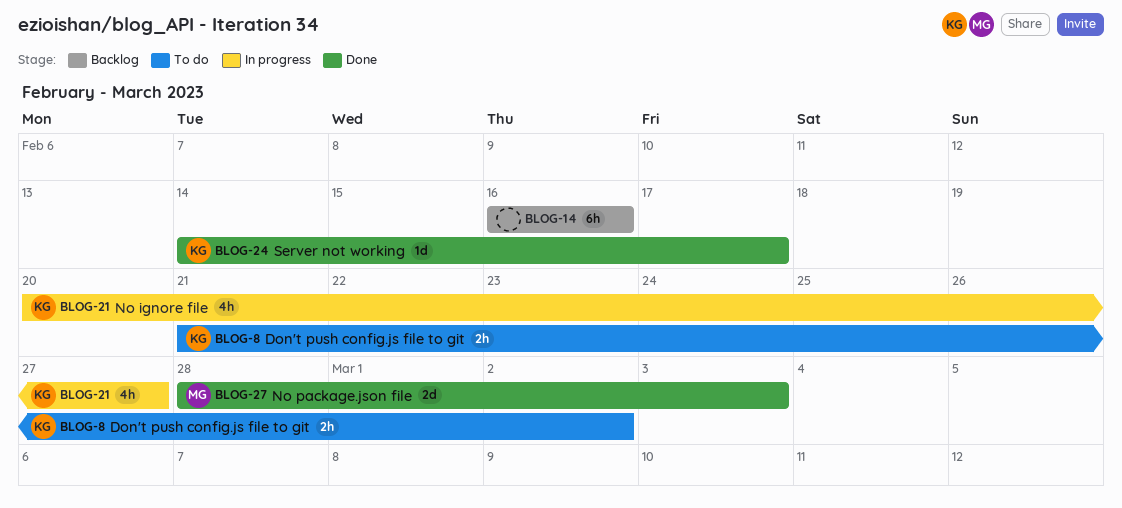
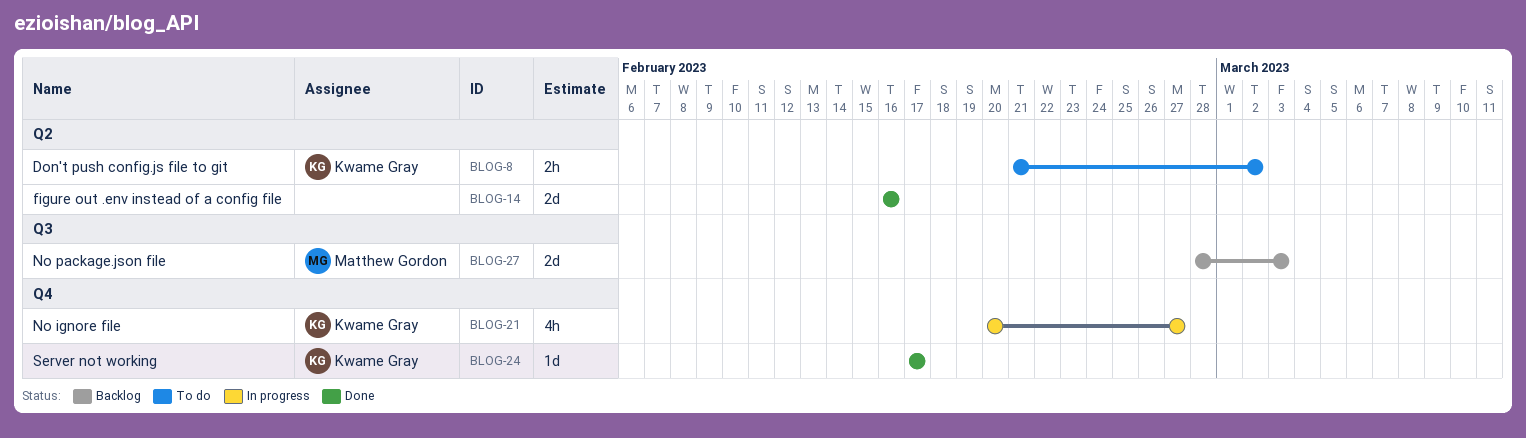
BLOG-14, status: Backlog -> Done
BLOG-14, estimate: 6h -> 2d
BLOG-24, start: Feb 14 -> Feb 17
BLOG-27, status: Done -> Backlog

